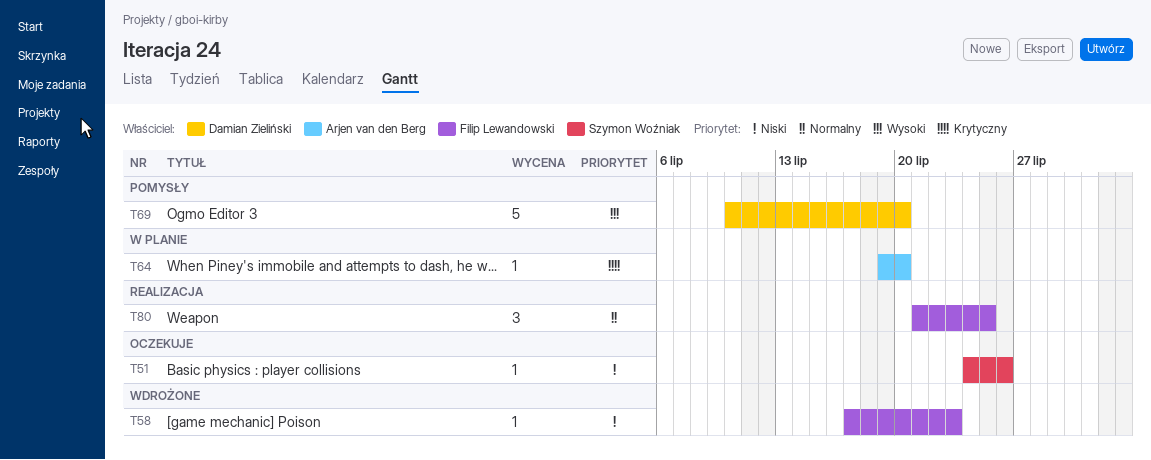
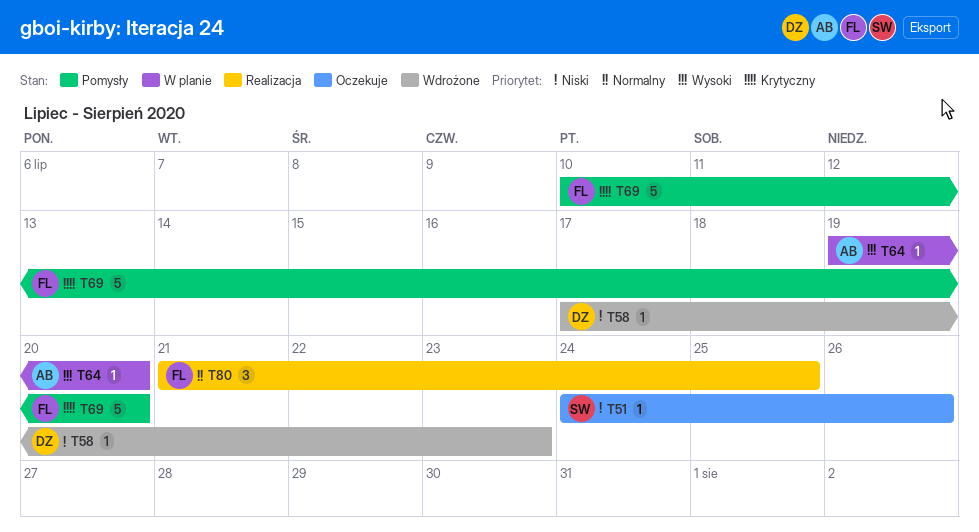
T58, owner: Filip Lewandowski -> Damian Zieliński
T64, priority: Krytyczny -> Wysoki
T69, owner: Damian Zieliński -> Filip Lewandowski
T69, priority: Wysoki -> Krytyczny

